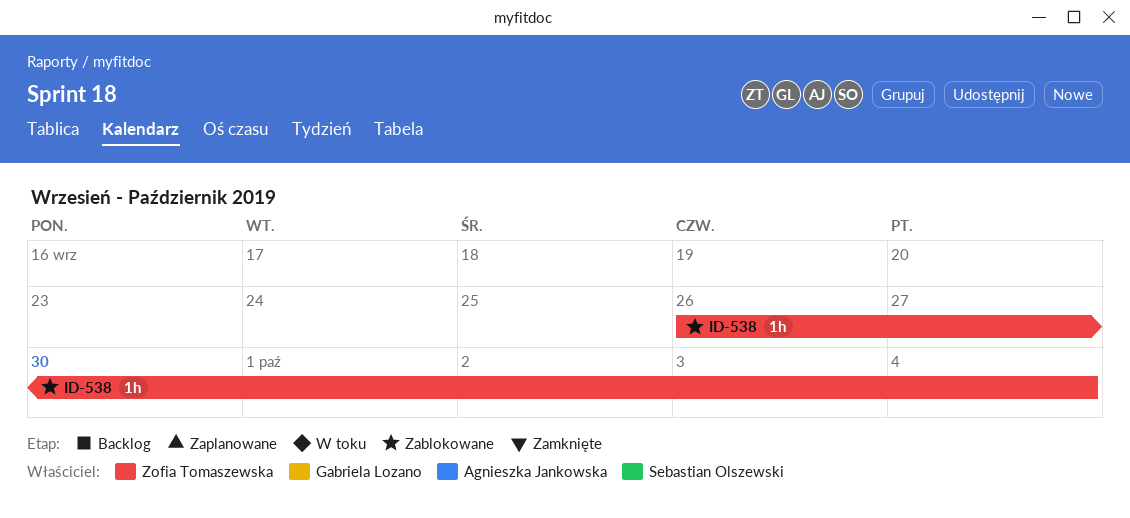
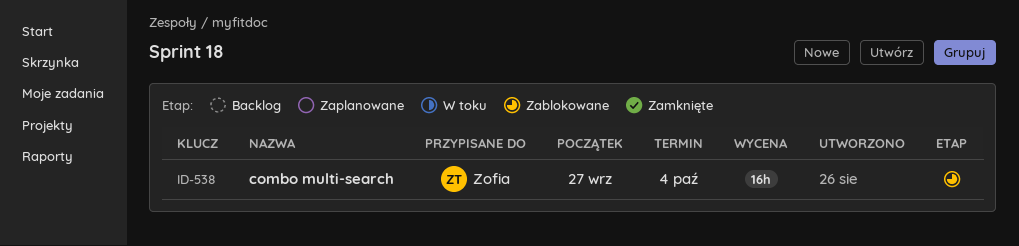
ID-538, estimate: 1h -> 16h
ID-538, start: Sep 26 -> Sep 27

